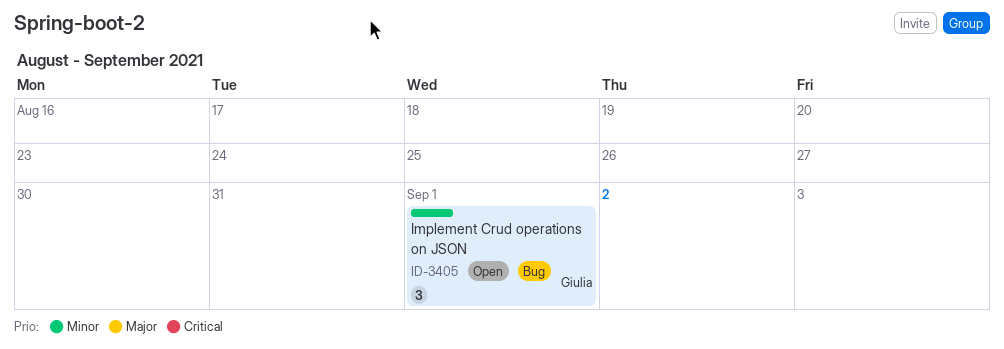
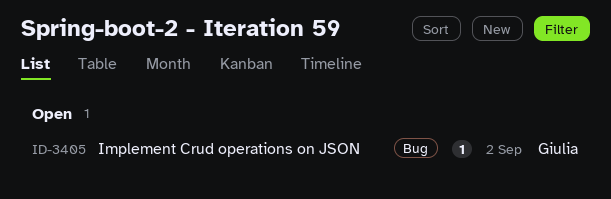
ID-3405, estimate: 3 -> 1
ID-3405, due: Sep 1 -> Sep 2

